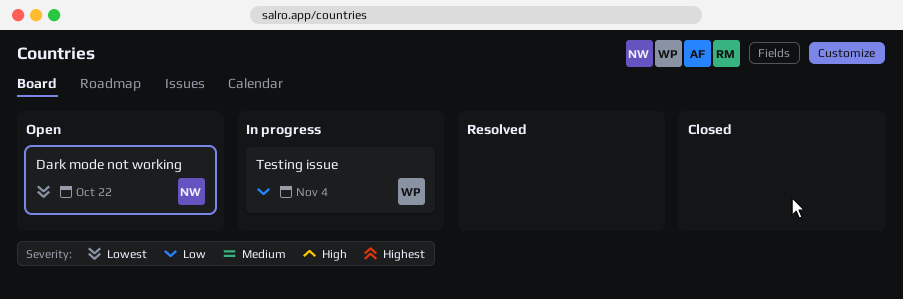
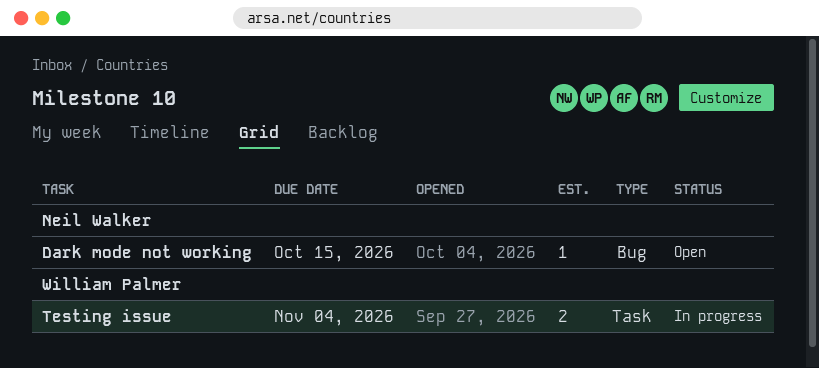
Dark mode not working, due: Oct 22 -> Oct 15

